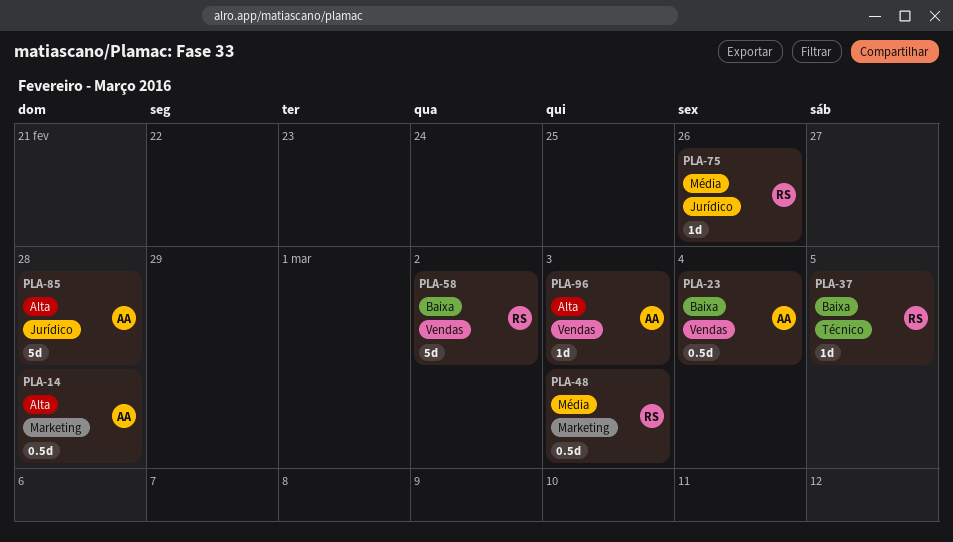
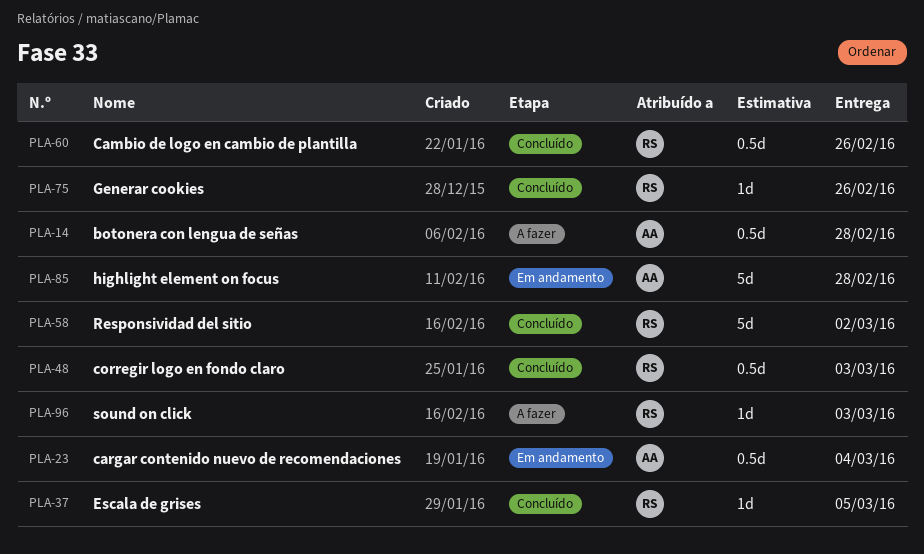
PLA-60: none -> present
PLA-96, owner: AA -> RS

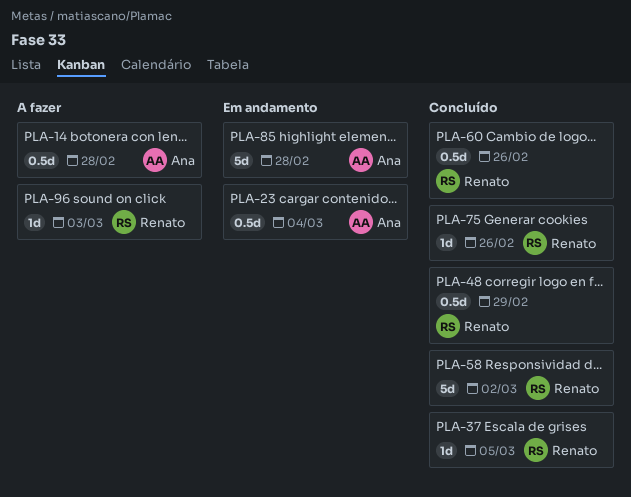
PLA-48, due: Mar 3 -> Feb 29

